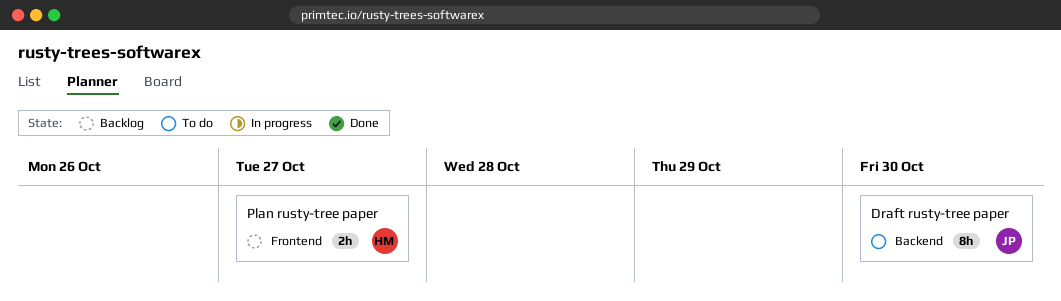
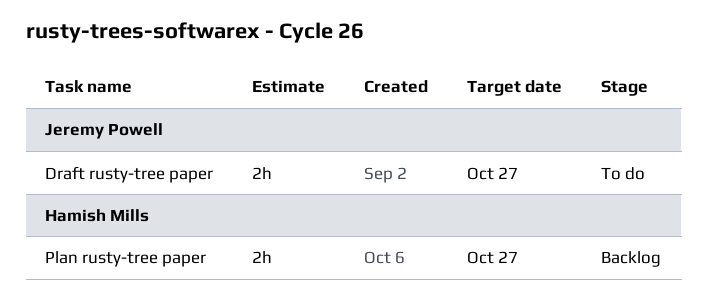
Draft rusty-tree paper, estimate: 8h -> 2h
Draft rusty-tree paper, due: Oct 30 -> Oct 27

